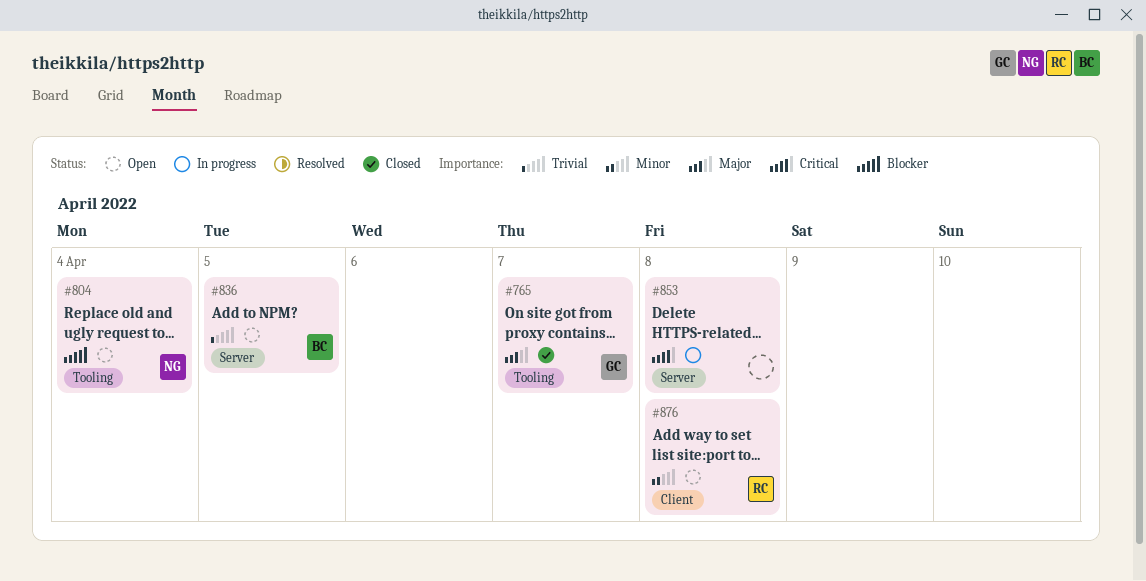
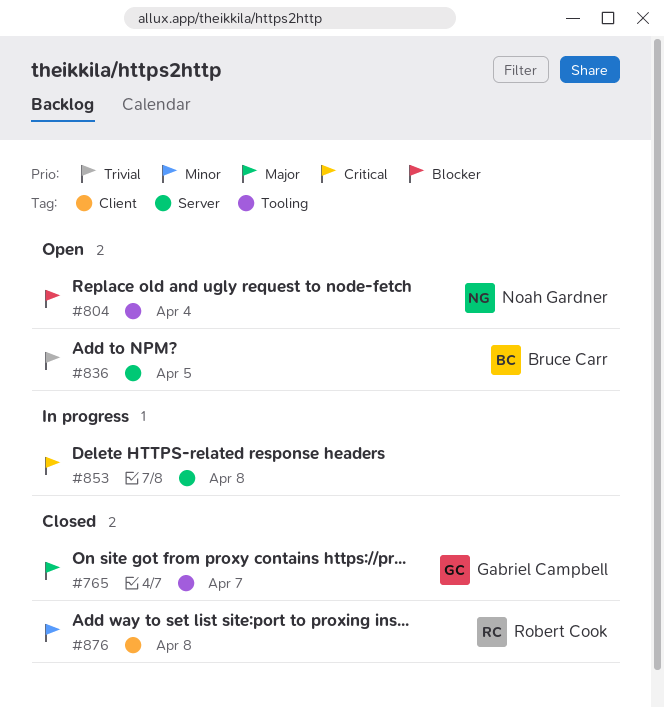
#876, status: Open -> Closed

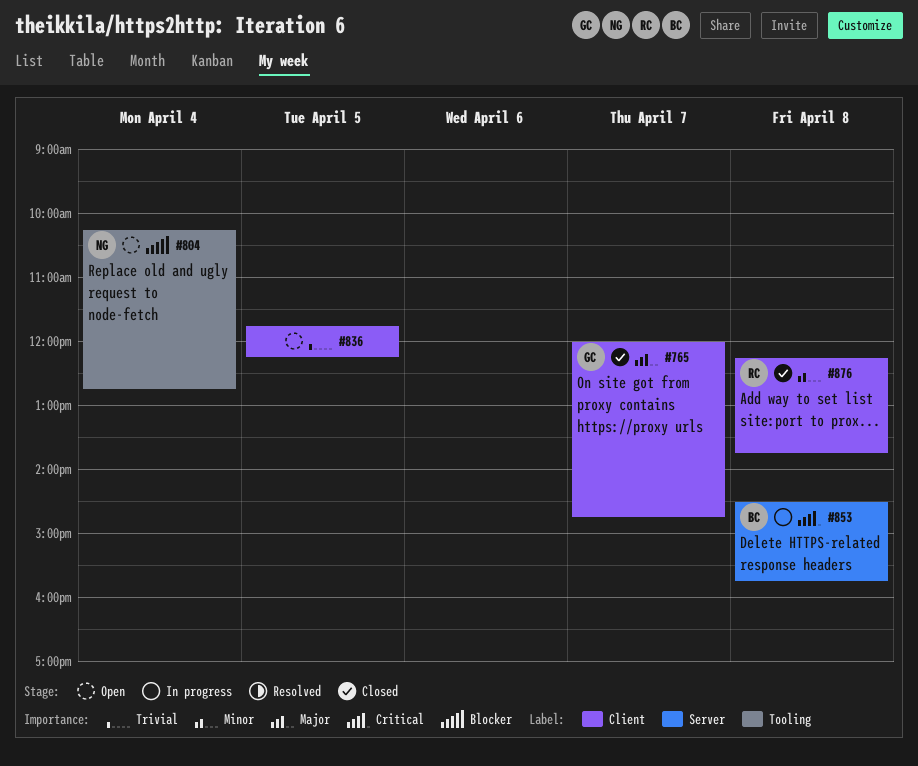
#765, label: Tooling -> Client
#836, owner: Bruce Carr -> none
#836, label: Server -> Client
#853, owner: none -> Bruce Carr

